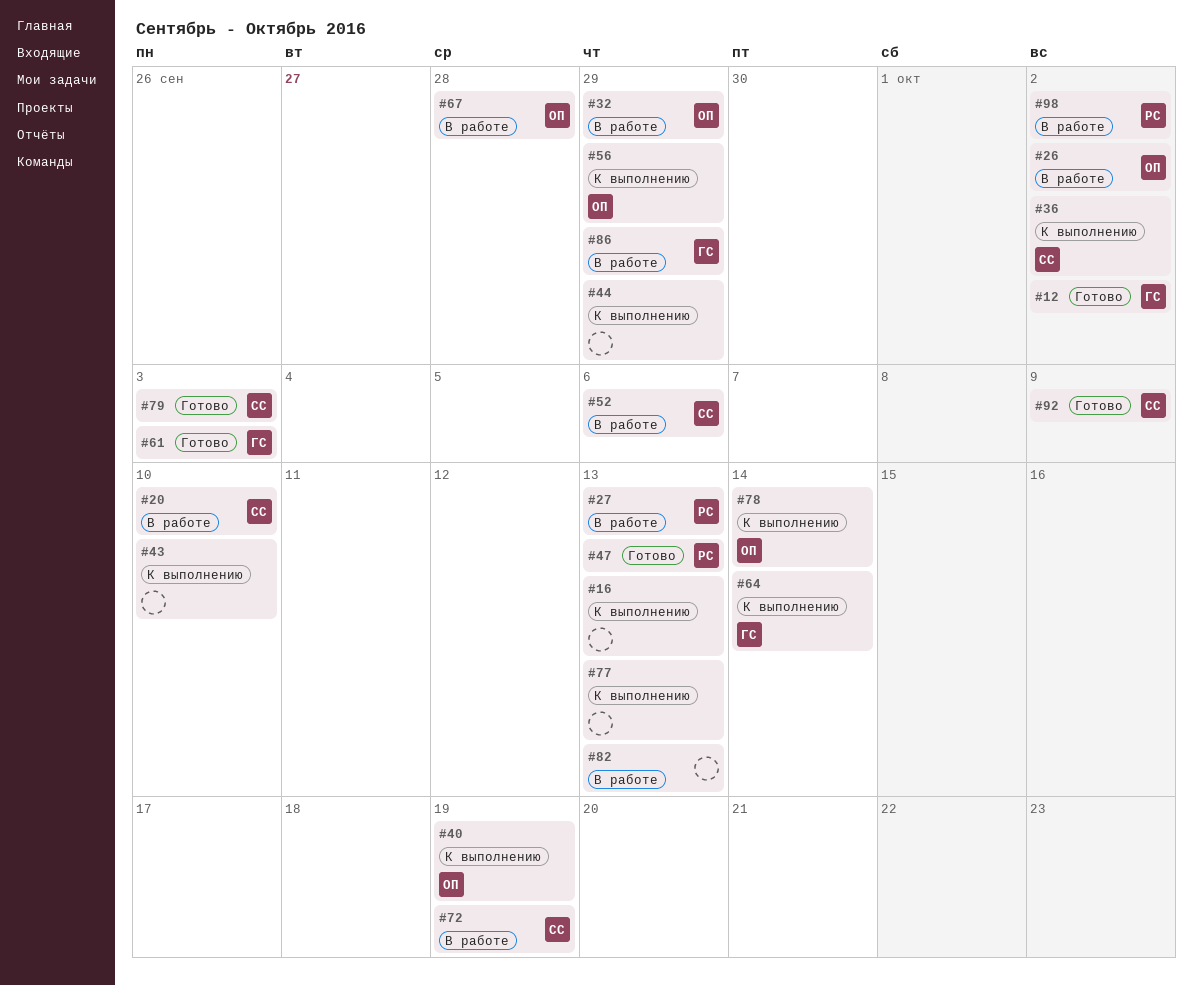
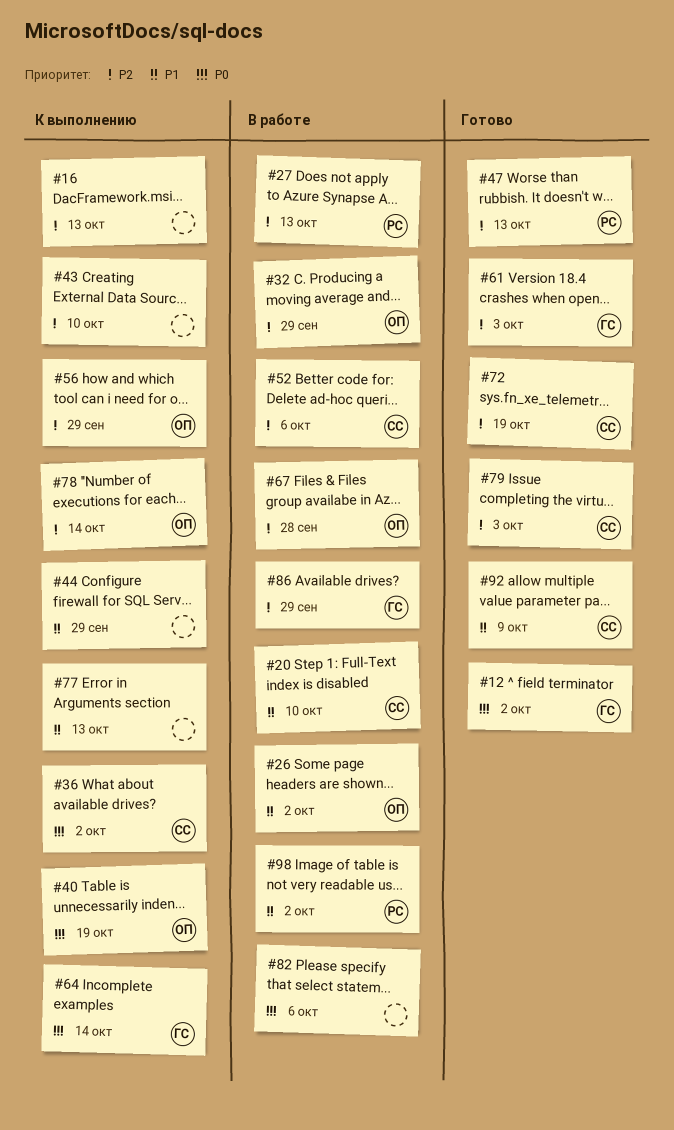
#72, status: В работе -> Готово
#82, due: Oct 13 -> Oct 6

